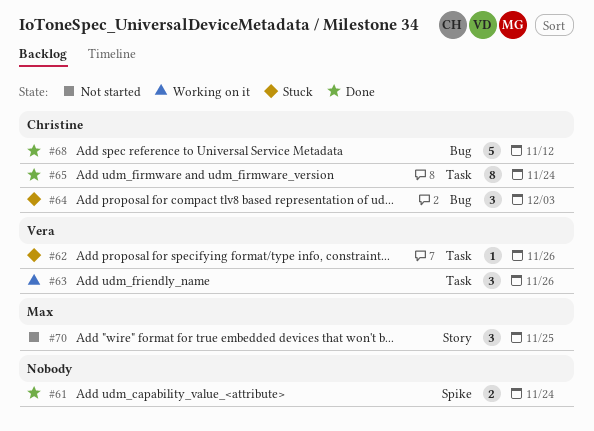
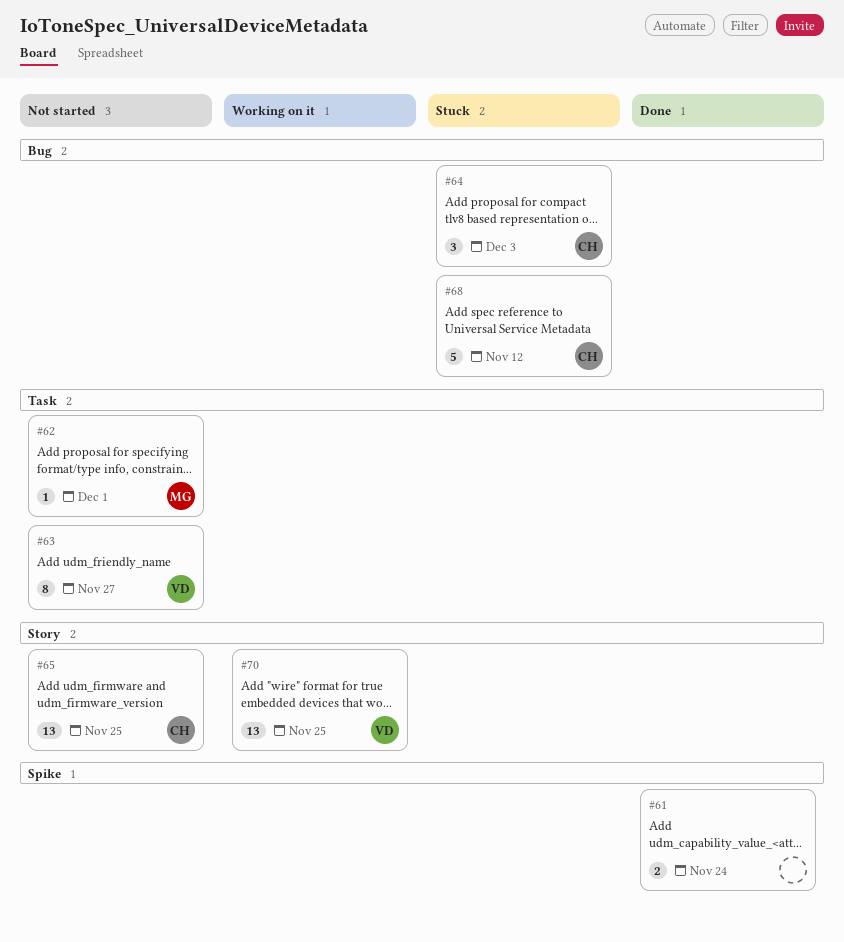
#62, status: Stuck -> Not started
#62, owner: Vera -> Max
#62, due: Nov 26 -> Dec 1
#63, status: Working on it -> Not started
#63, estimate: 3 -> 8
#63, due: Nov 26 -> Nov 27
#65, status: Done -> Not started
#65, label: Task -> Story
#65, estimate: 8 -> 13
#65, due: Nov 24 -> Nov 25
#68, status: Done -> Stuck
#70, status: Not started -> Working on it
#70, owner: Max -> Vera
#70, estimate: 3 -> 13

